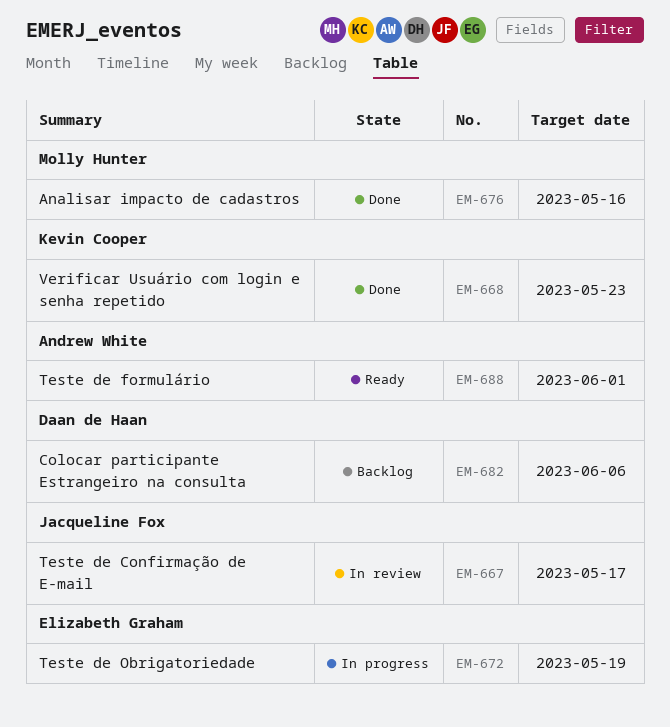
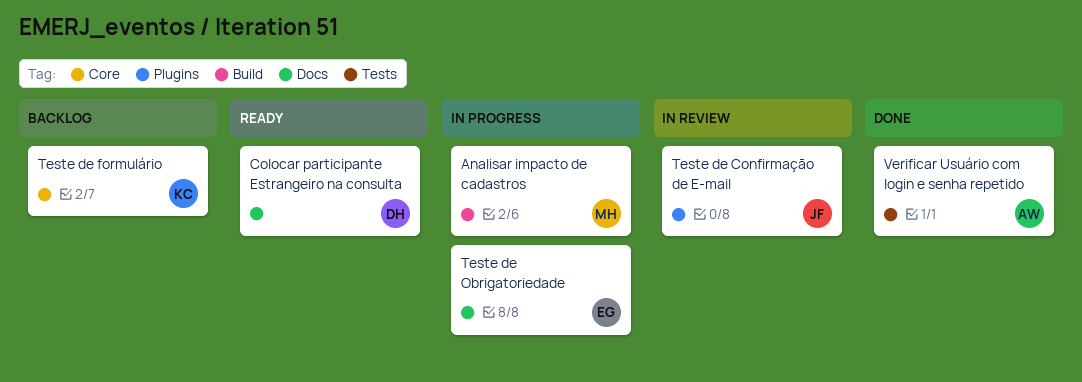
Analisar impacto de cadastros, status: Done -> In progress
Colocar participante Estrangeiro na consulta, status: Backlog -> Ready
Teste de formulário, status: Ready -> Backlog
Teste de formulário, owner: Andrew White -> Kevin Cooper
Verificar Usuário com login e senha repetido, owner: Kevin Cooper -> Andrew White

